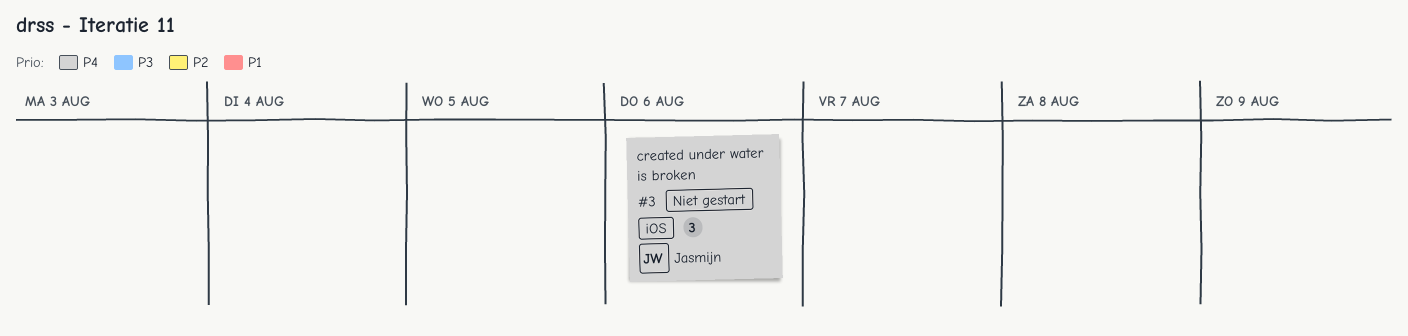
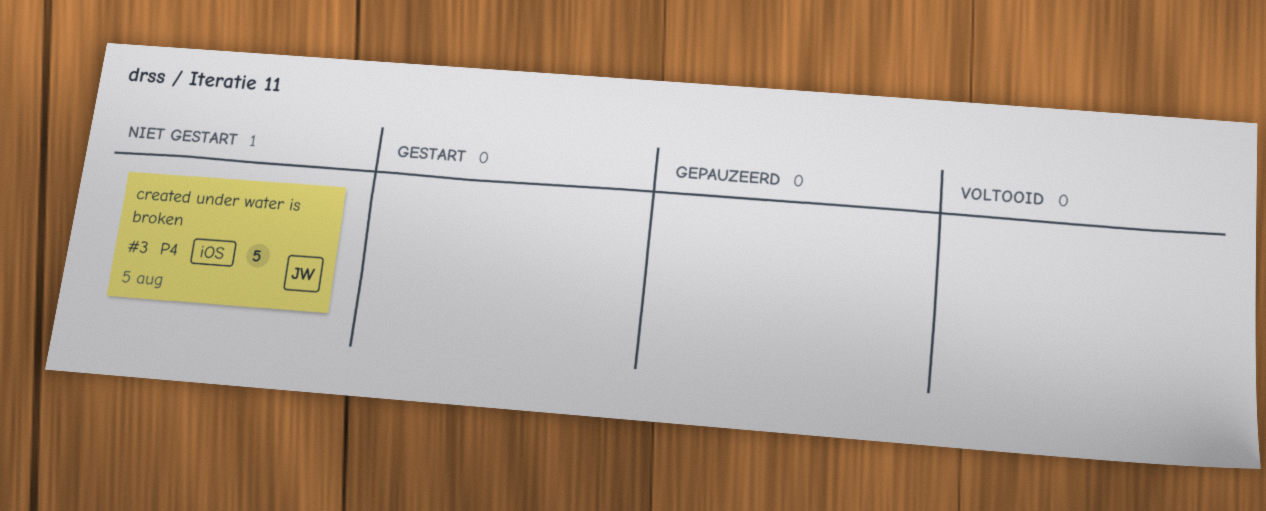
#3, estimate: 3 -> 5
#3, due: Aug 6 -> Aug 5

